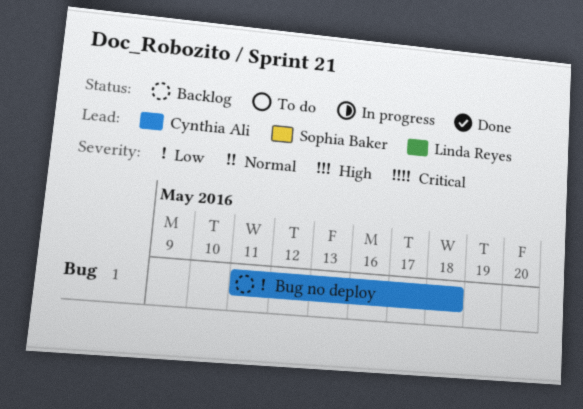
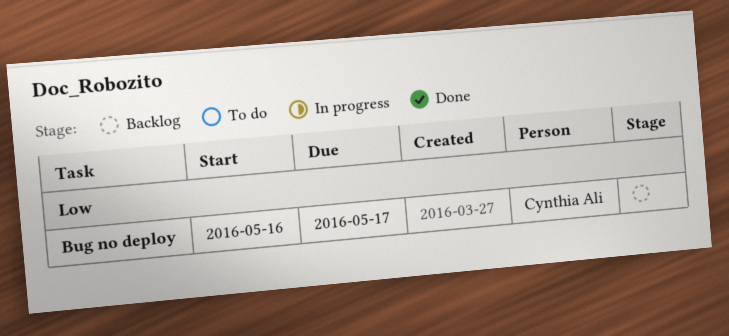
Bug no deploy, start: May 11 -> May 16
Bug no deploy, due: May 18 -> May 17

